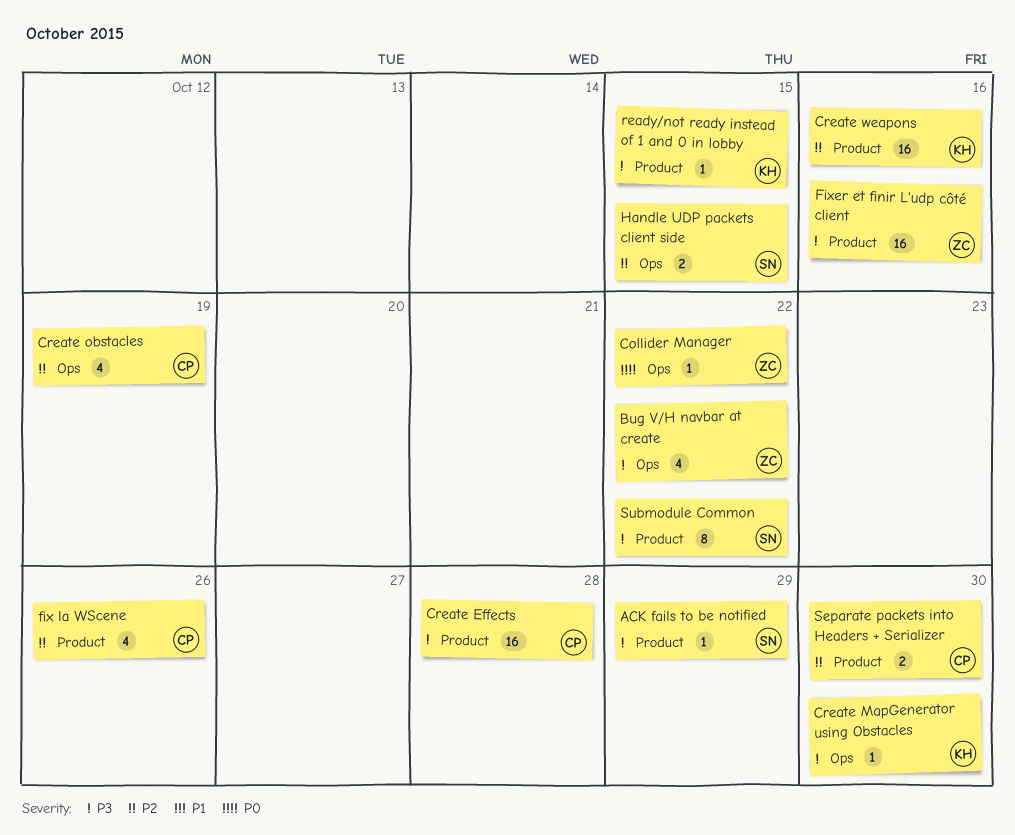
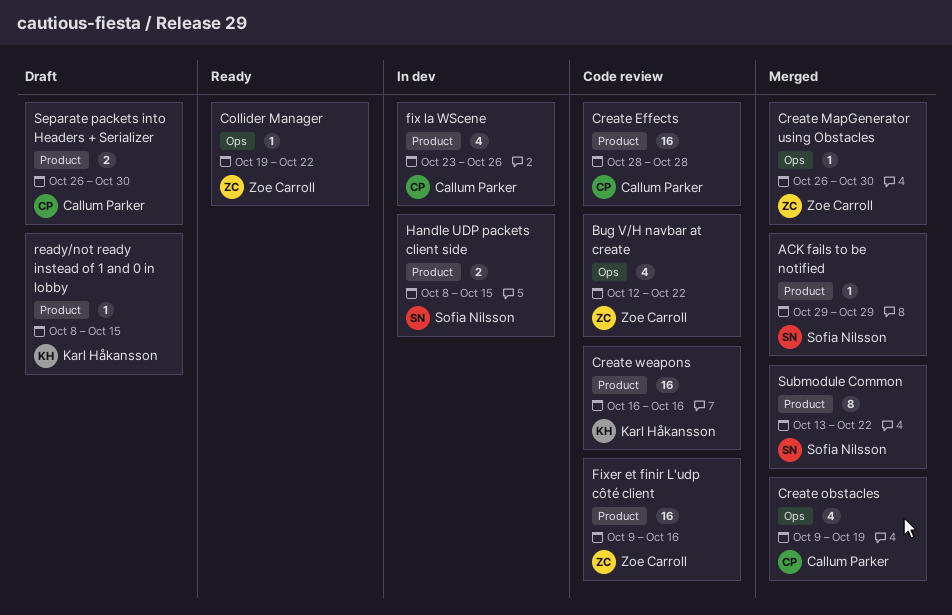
Create MapGenerator using Obstacles, owner: Karl Håkansson -> Zoe Carroll
Handle UDP packets client side, label: Ops -> Product

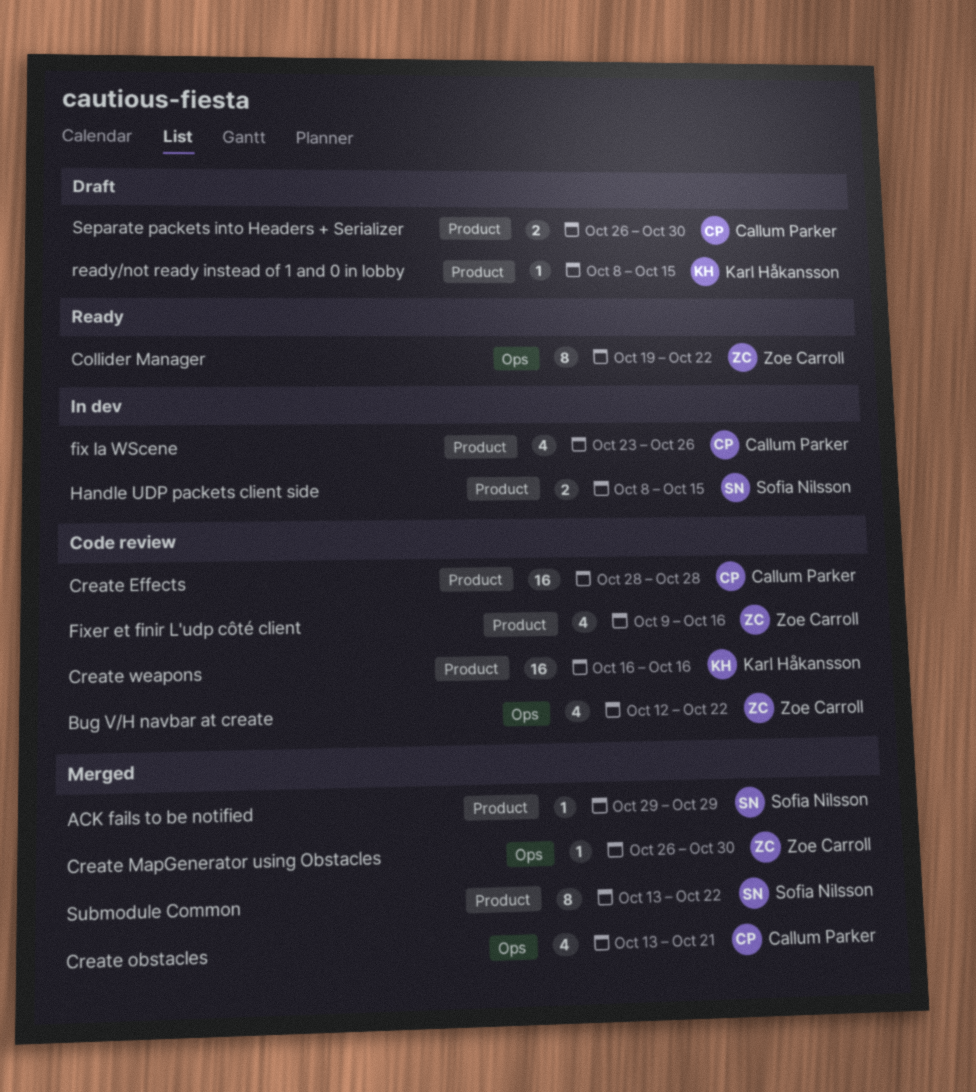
Collider Manager, estimate: 1 -> 8
Create obstacles, start: Oct 9 -> Oct 13
Create obstacles, due: Oct 19 -> Oct 21
Fixer et finir L'udp côté client, estimate: 16 -> 4

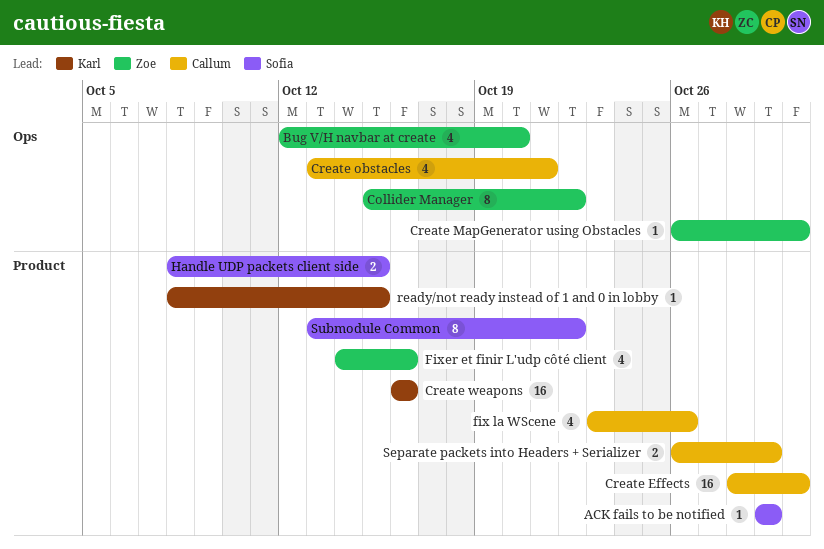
Bug V/H navbar at create, due: Oct 22 -> Oct 20
Collider Manager, start: Oct 19 -> Oct 15
Create Effects, due: Oct 28 -> Oct 30
Fixer et finir L'udp côté client, start: Oct 9 -> Oct 14
Separate packets into Headers + Serializer, due: Oct 30 -> Oct 29

